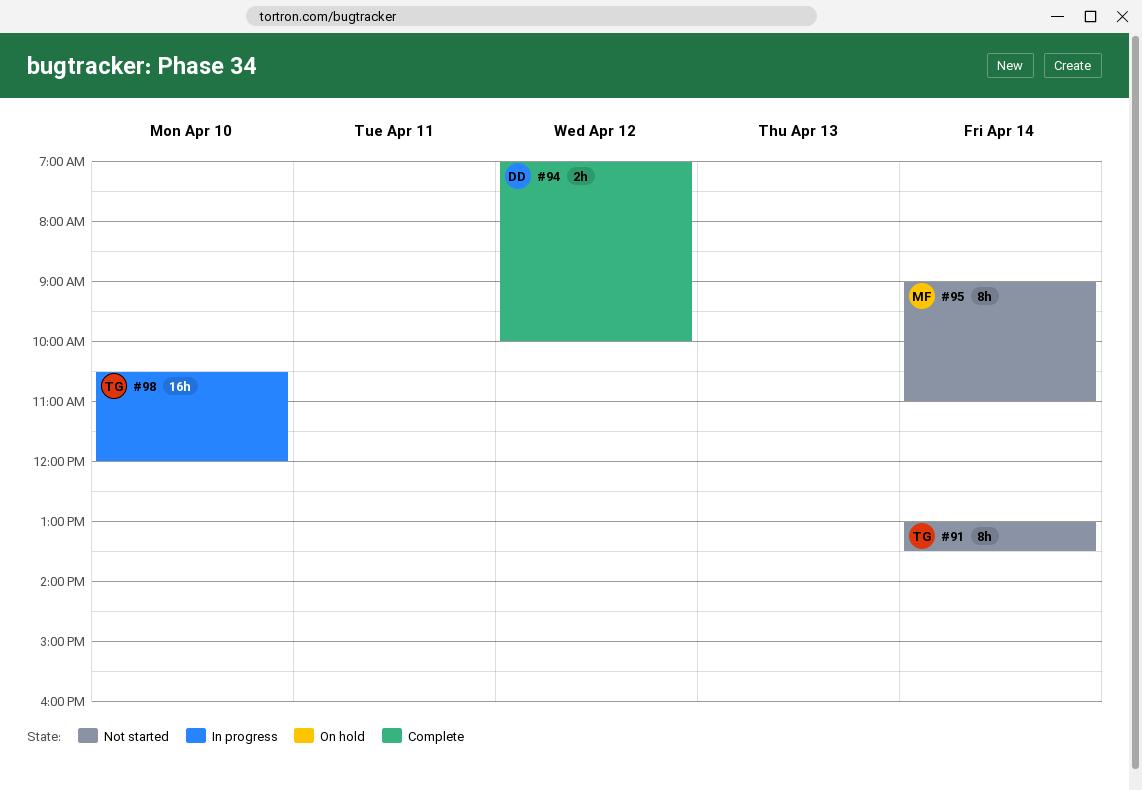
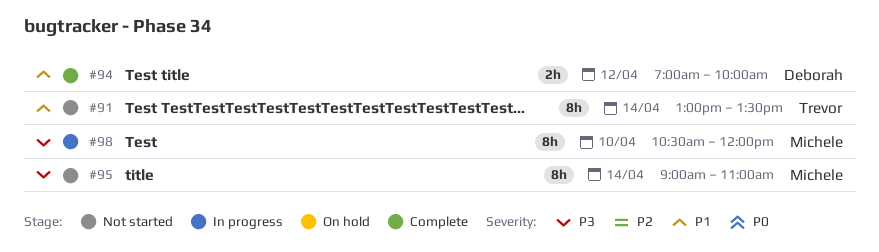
#98, owner: Trevor -> Michele
#98, estimate: 16h -> 8h

